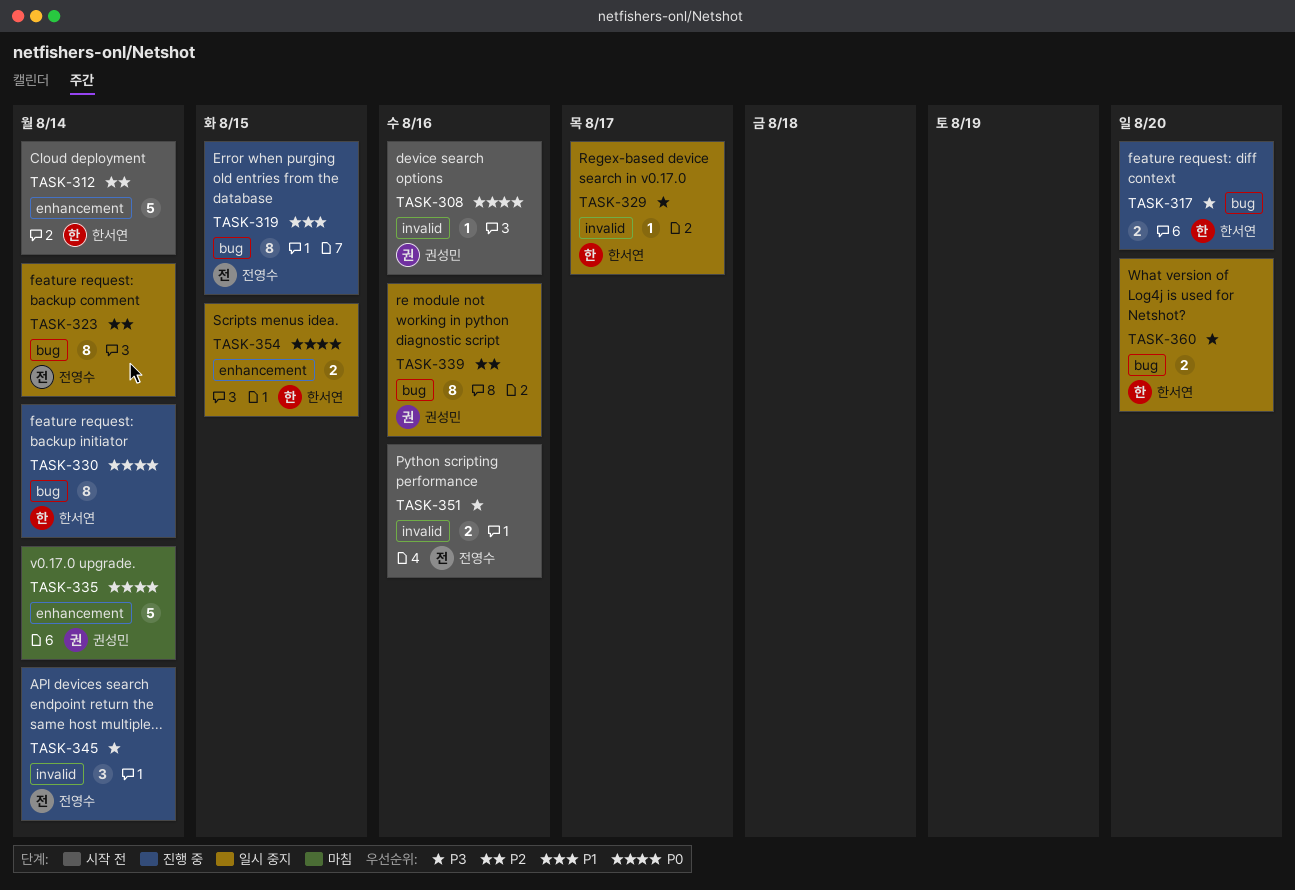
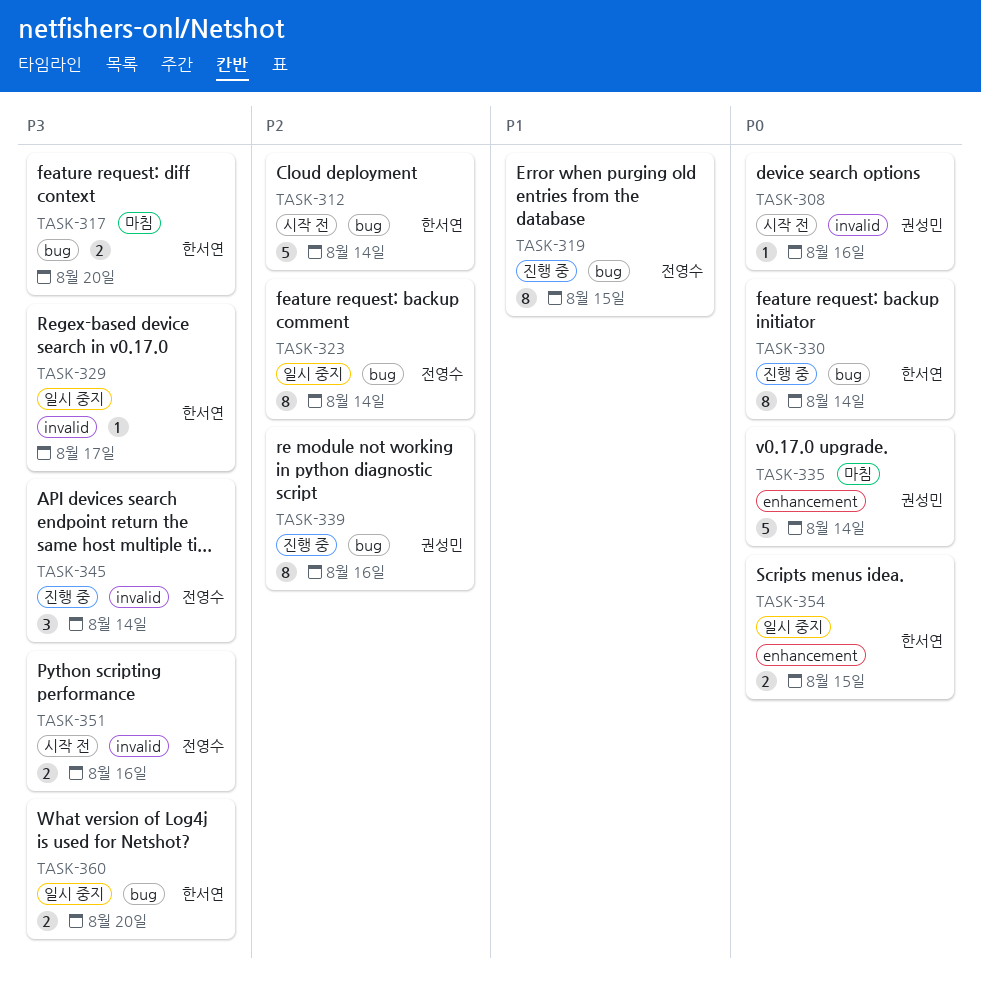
TASK-312, label: enhancement -> bug
TASK-317, status: 진행 중 -> 마침
TASK-339, status: 일시 중지 -> 진행 중

